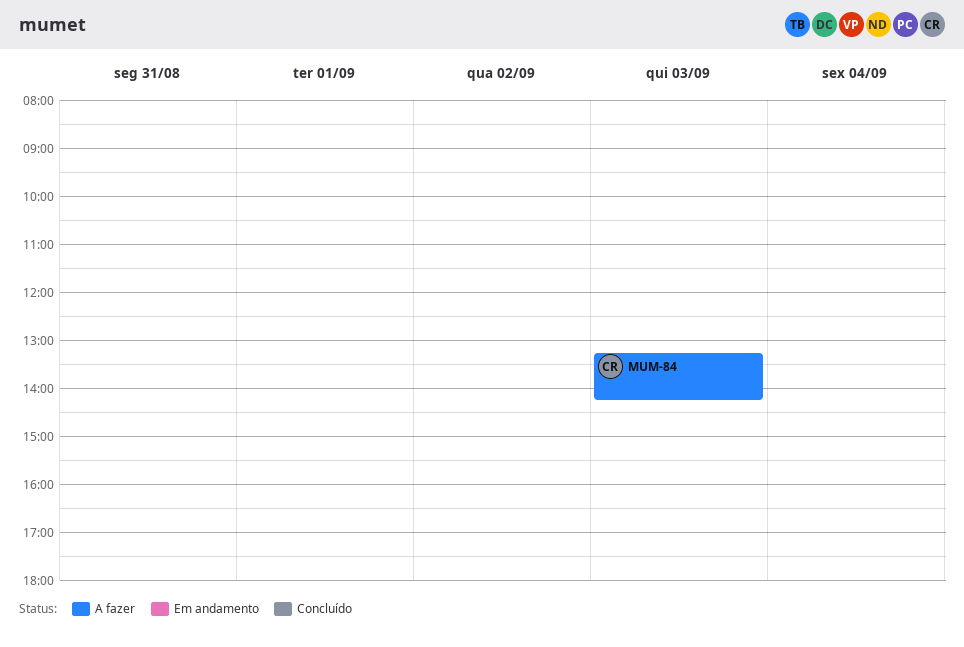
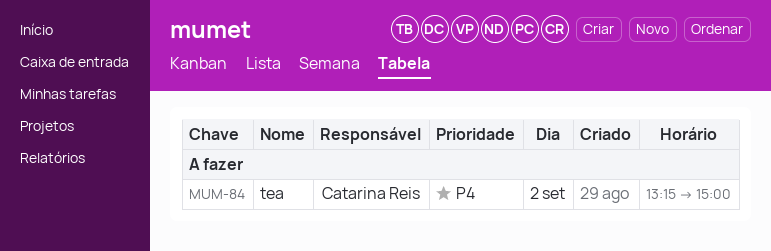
MUM-84, day: Sep 3 -> Sep 2
MUM-84, ends: 14:15 -> 15:00

